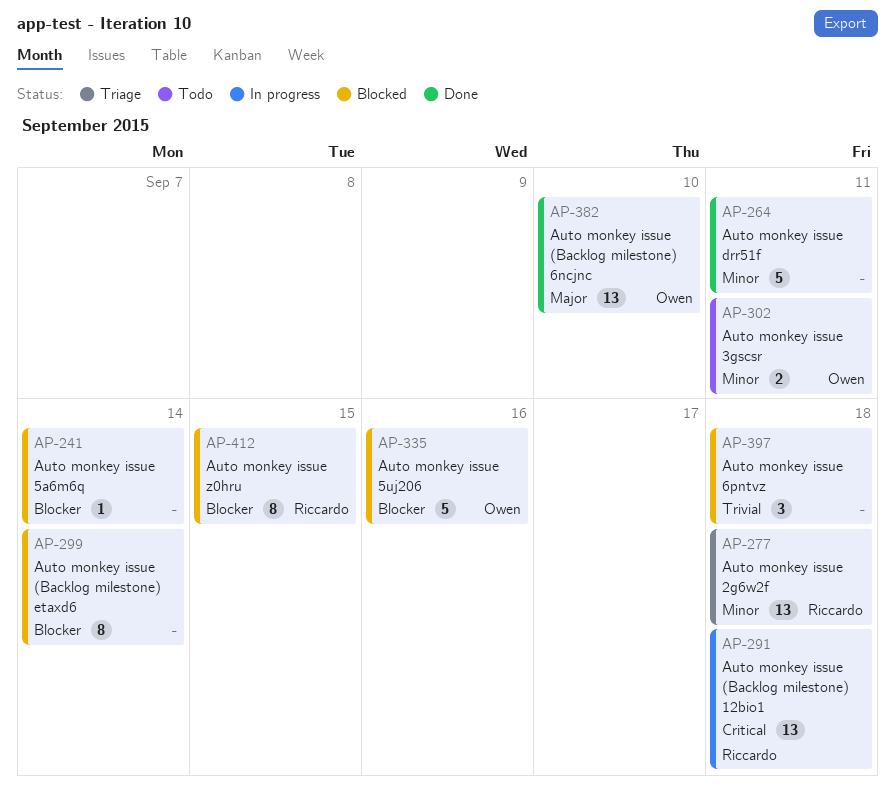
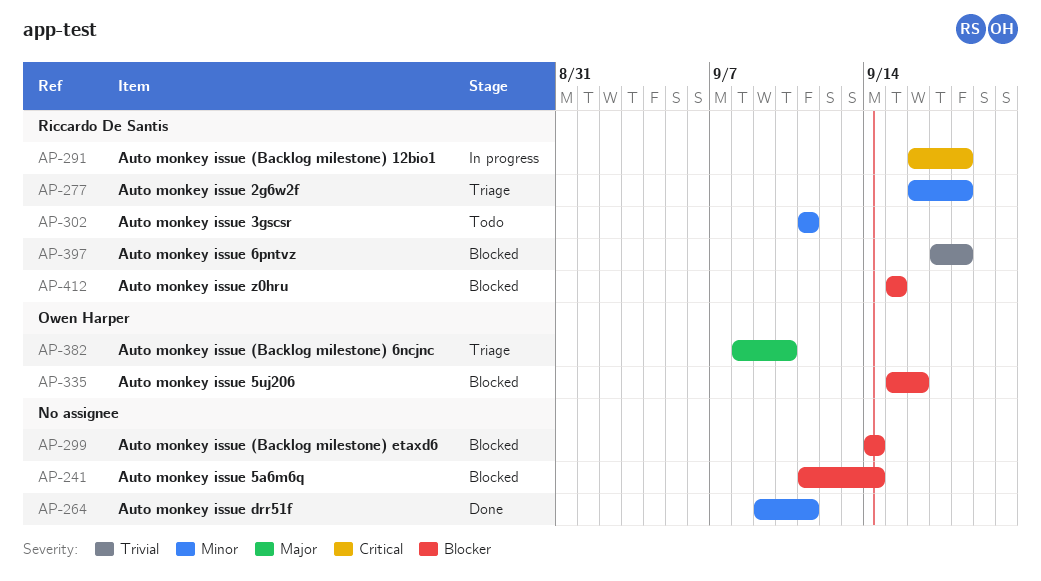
AP-302, owner: Owen Harper -> Riccardo De Santis
AP-382, status: Done -> Triage
AP-397, owner: none -> Riccardo De Santis

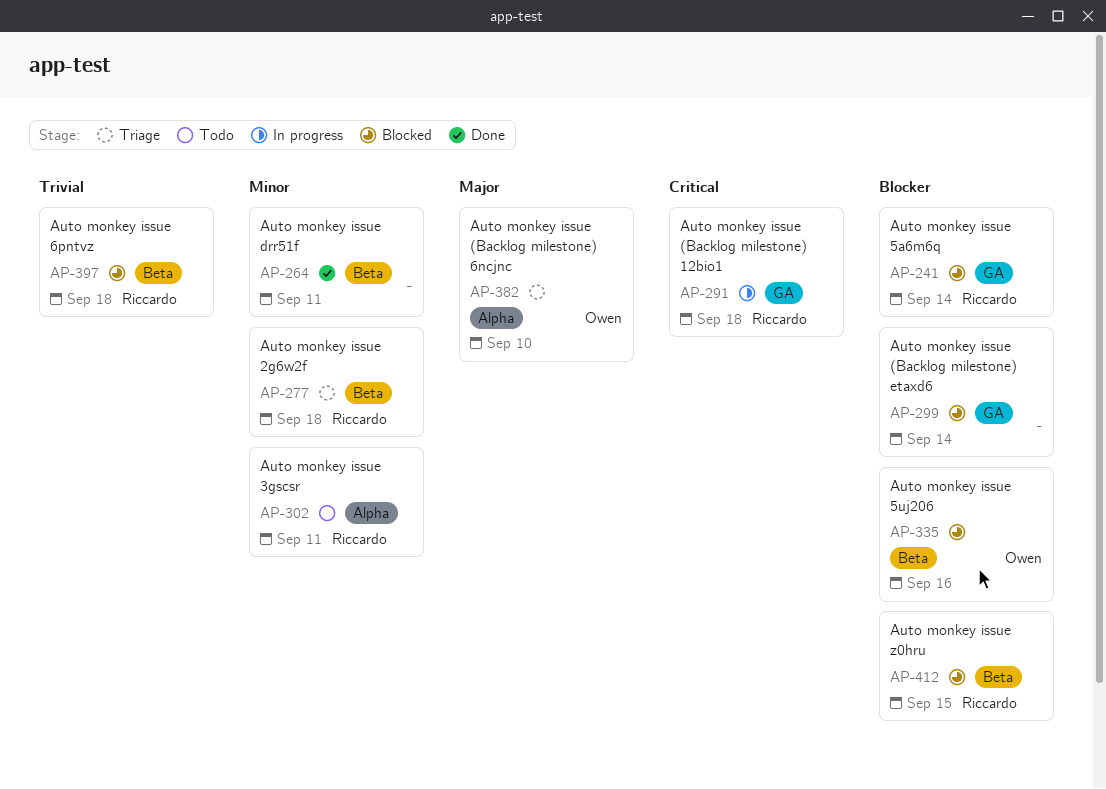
AP-241, owner: none -> Riccardo De Santis

